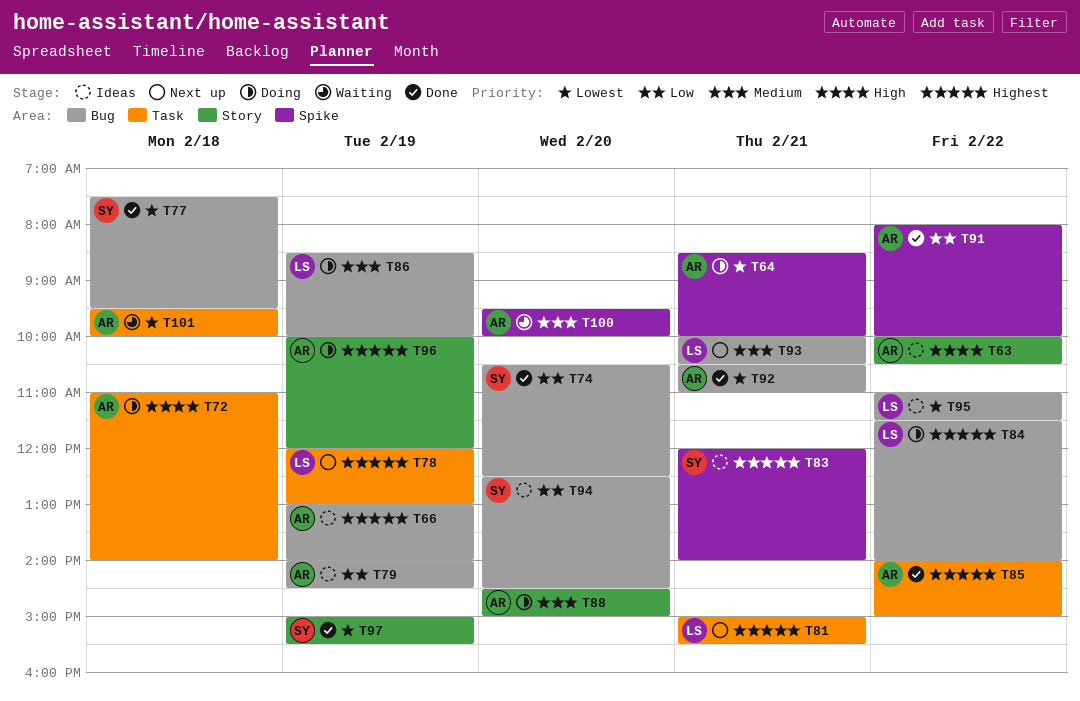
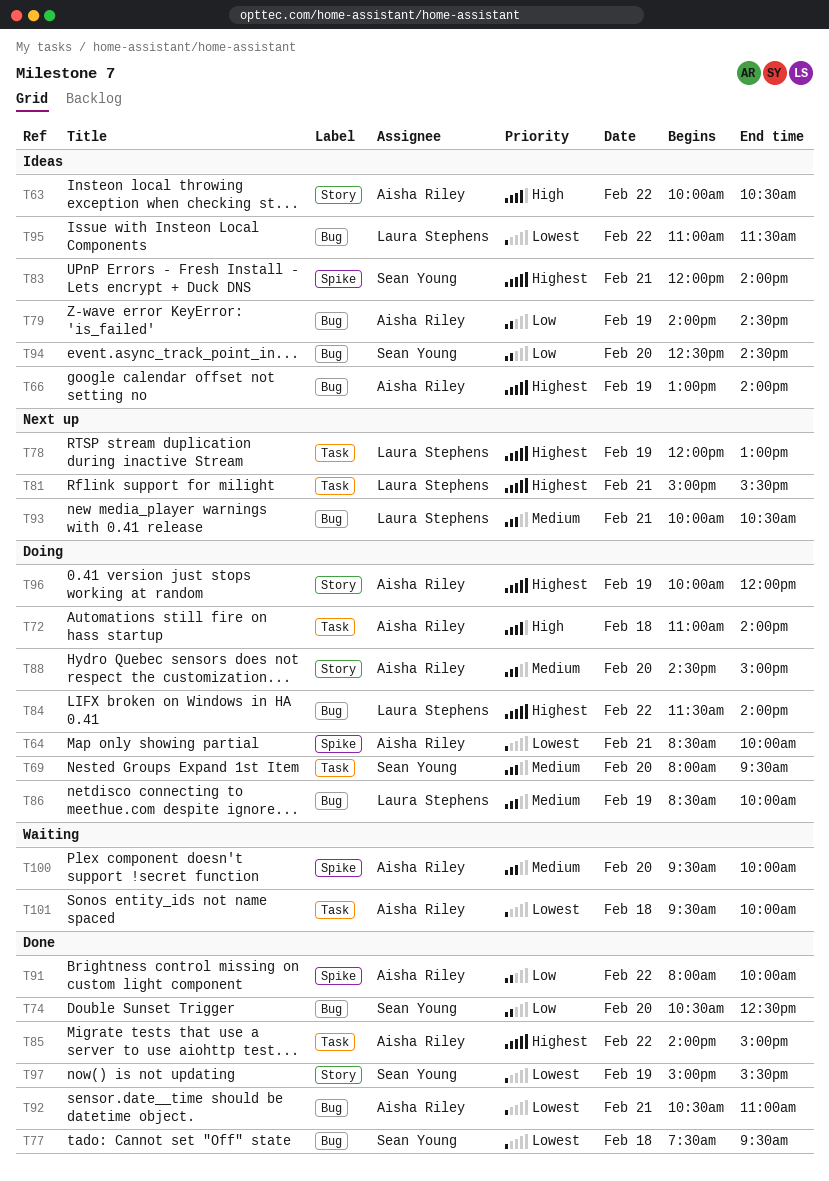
T69: none -> present

